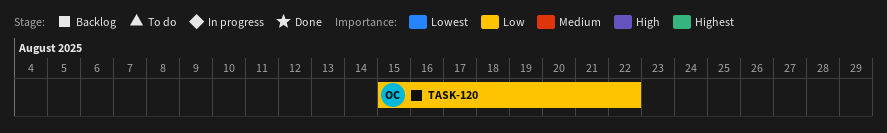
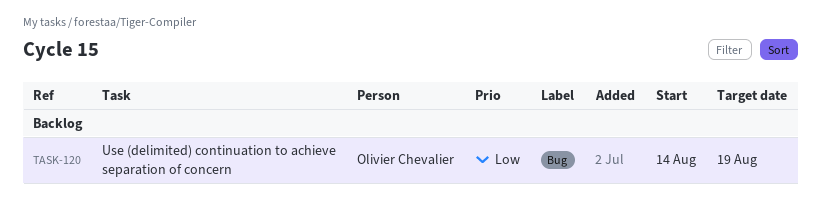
TASK-120, start: Aug 15 -> Aug 14
TASK-120, due: Aug 22 -> Aug 19

